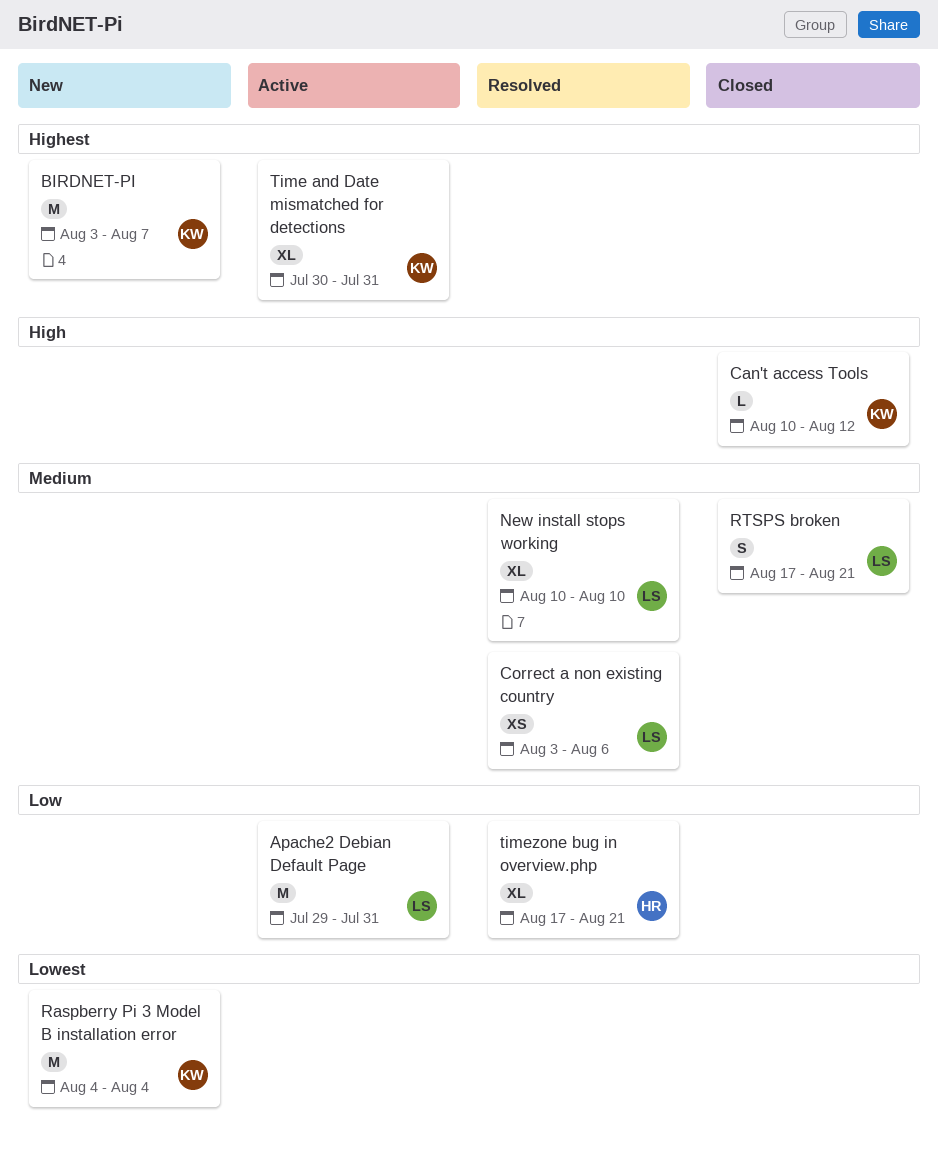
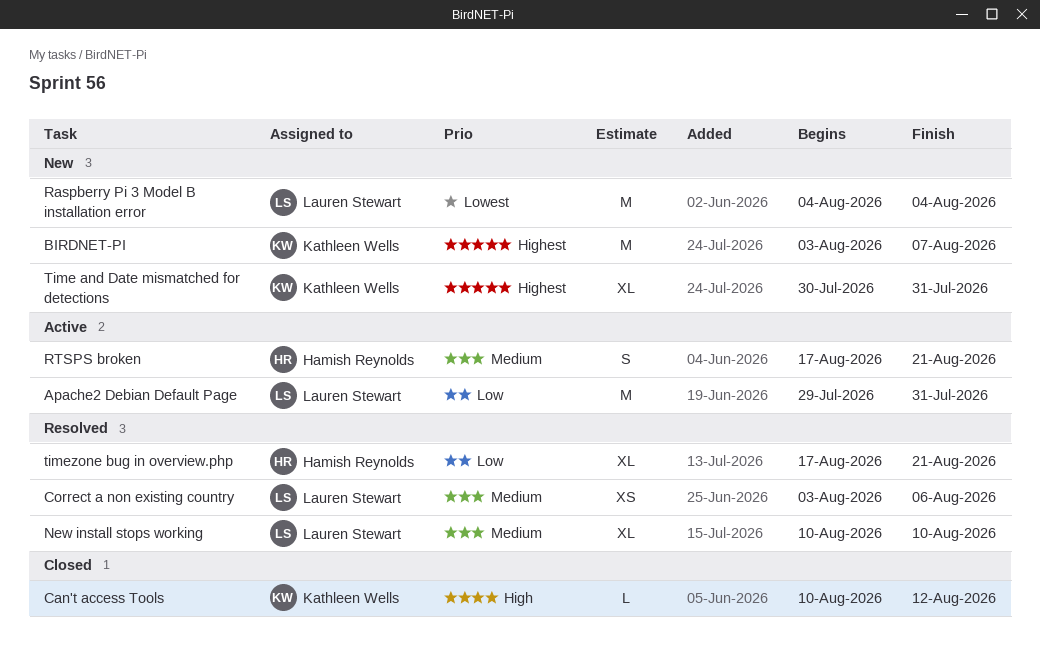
Raspberry Pi 3 Model B installation error, owner: Kathleen Wells -> Lauren Stewart
RTSPS broken, status: Closed -> Active
RTSPS broken, owner: Lauren Stewart -> Hamish Reynolds
Time and Date mismatched for detections, status: Active -> New

